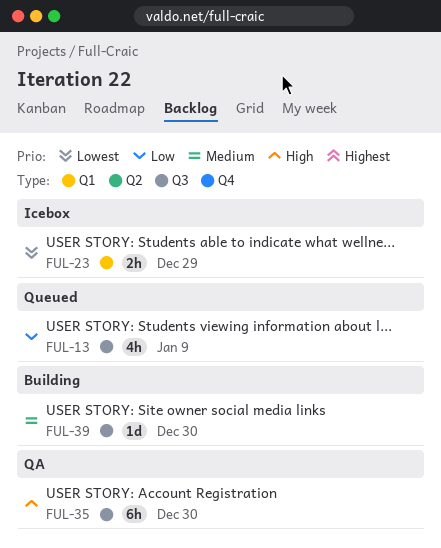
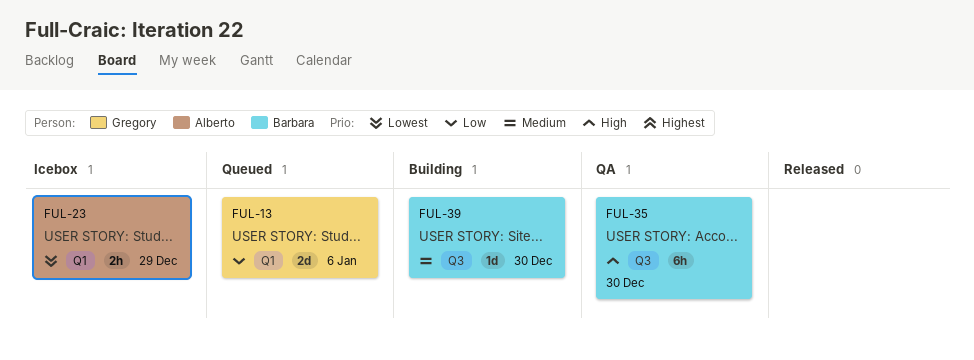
FUL-13, label: Q3 -> Q1
FUL-13, estimate: 4h -> 2d
FUL-13, due: Jan 9 -> Jan 6

